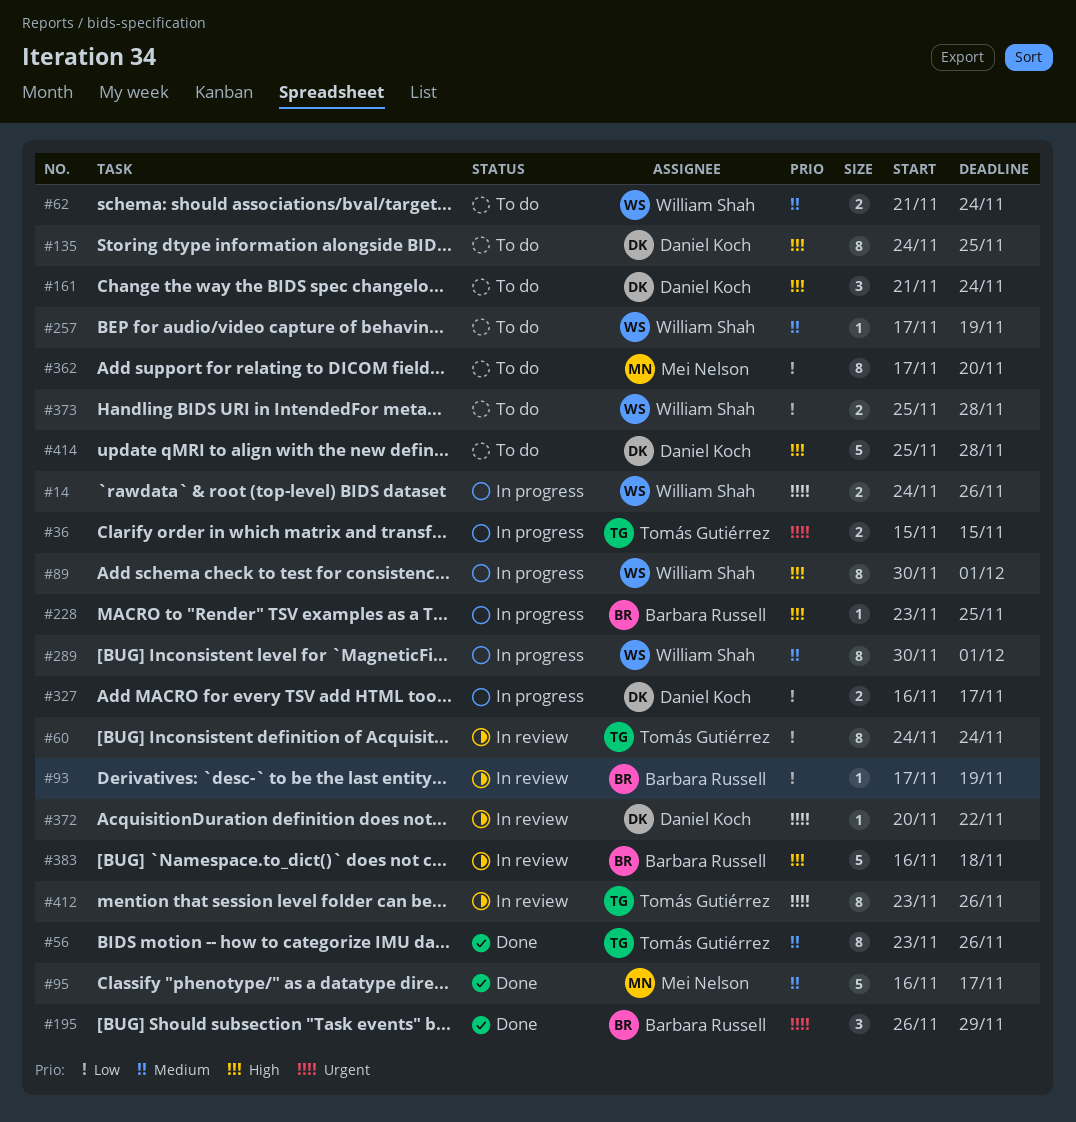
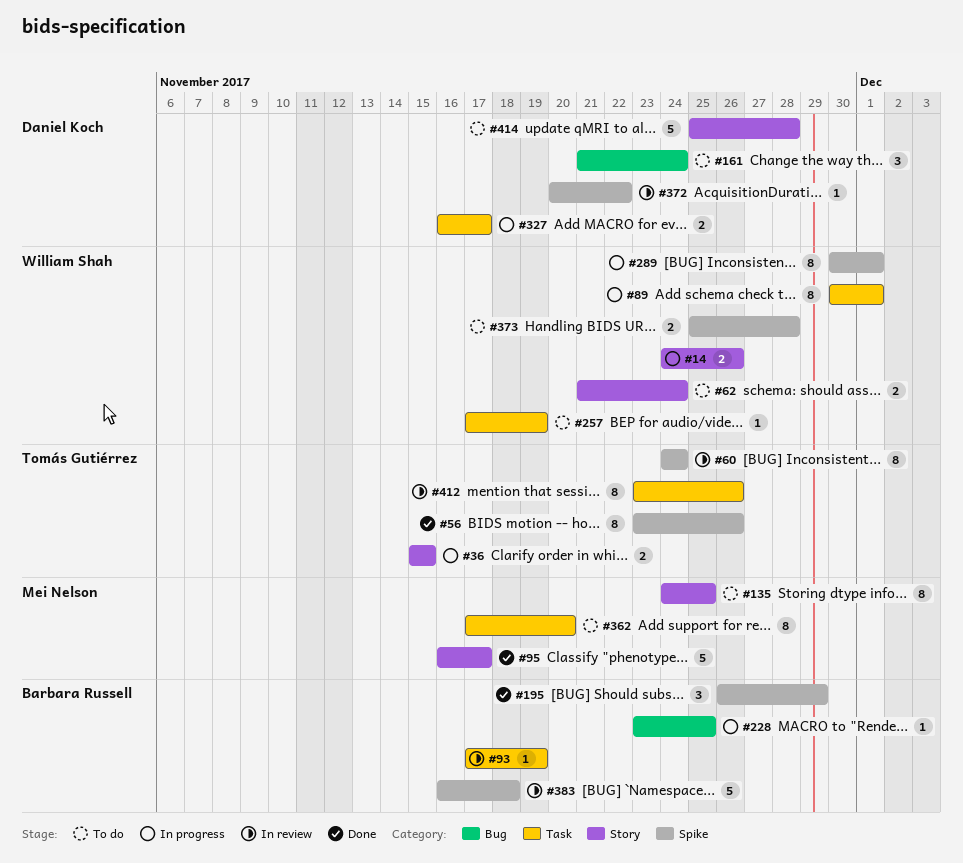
#135, owner: Daniel Koch -> Mei Nelson

